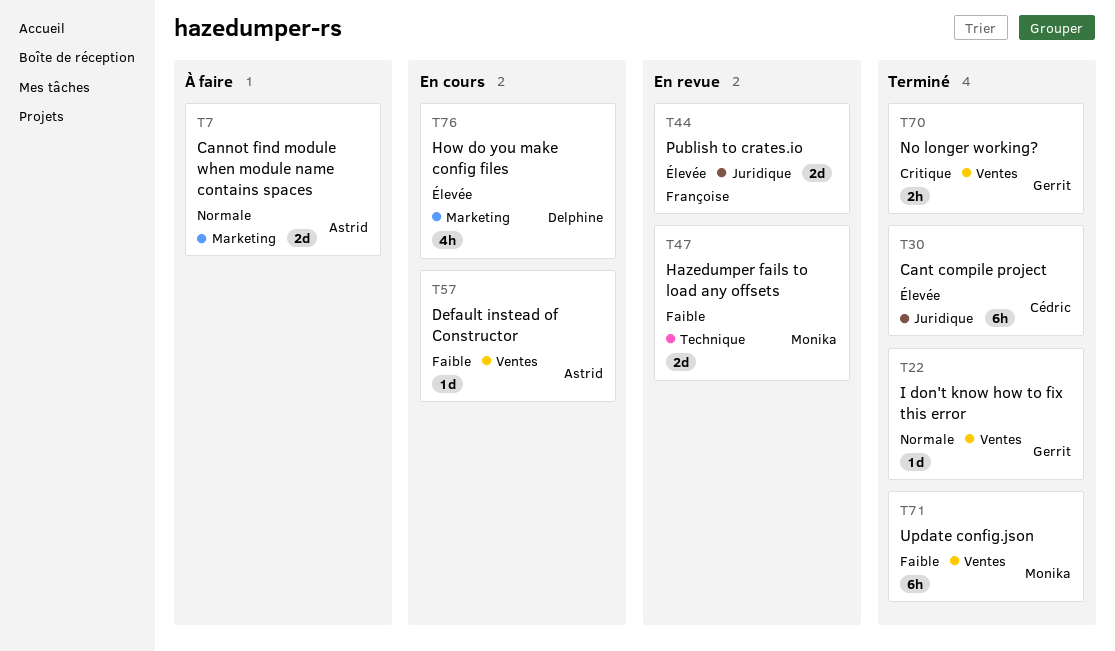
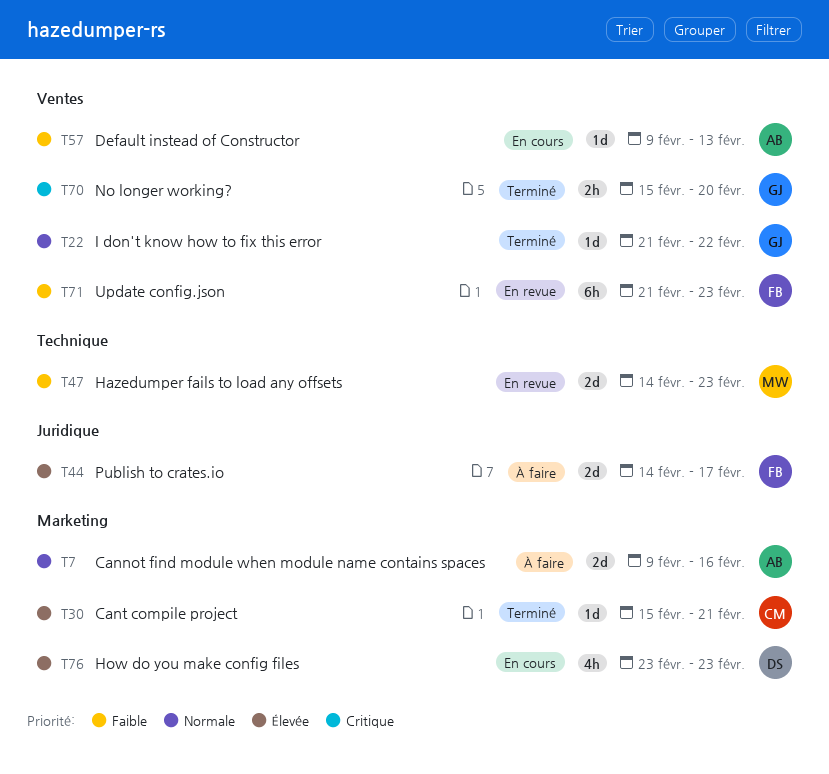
T30, label: Juridique -> Marketing
T30, estimate: 6h -> 1d
T44, status: En revue -> À faire
T71, status: Terminé -> En revue
T71, owner: Monika -> Françoise

